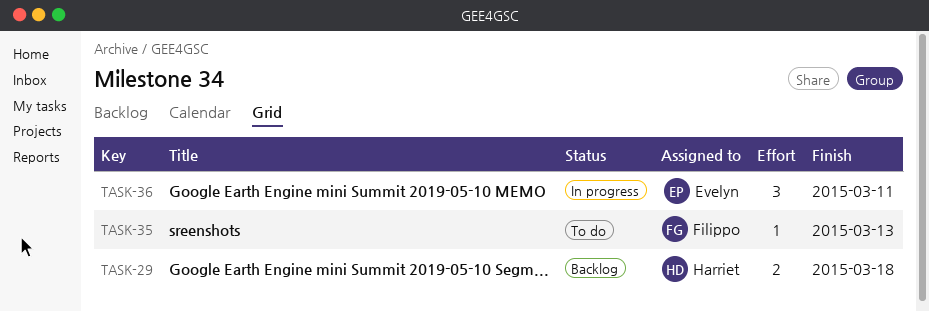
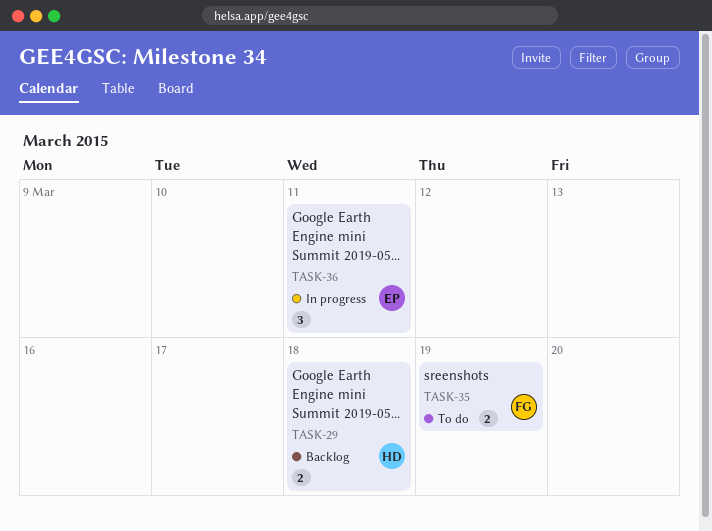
TASK-35, estimate: 1 -> 2
TASK-35, due: Mar 13 -> Mar 19

